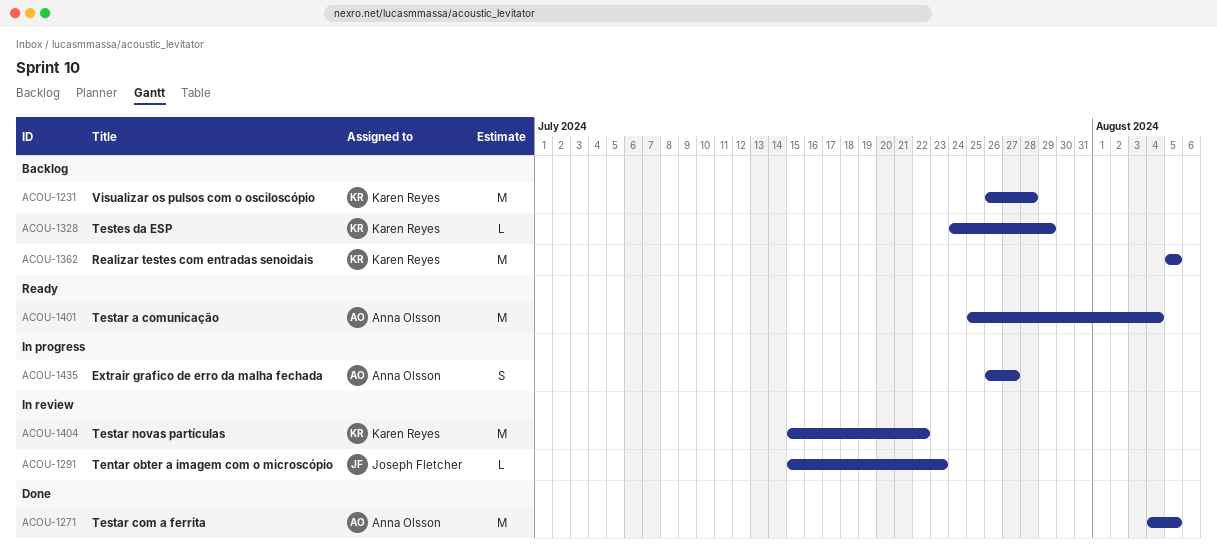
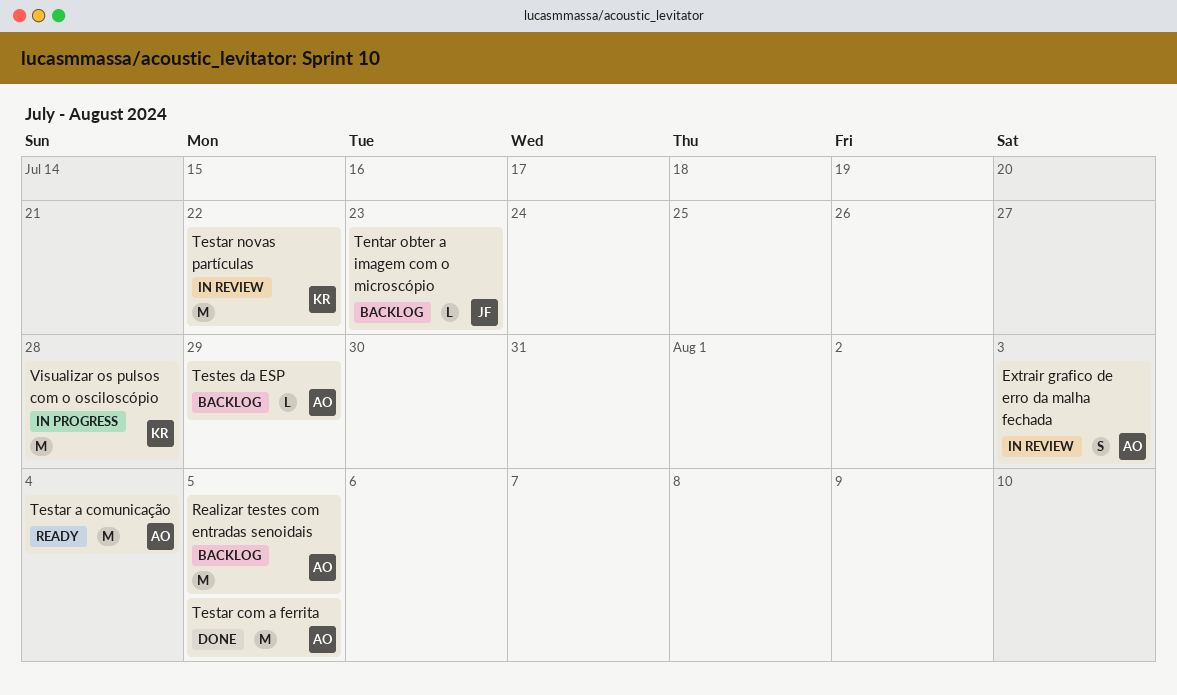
Extrair grafico de erro da malha fechada, status: In progress -> In review
Extrair grafico de erro da malha fechada, due: Jul 27 -> Aug 3
Realizar testes com entradas senoidais, owner: Karen Reyes -> Anna Olsson
Tentar obter a imagem com o microscópio, status: In review -> Backlog
Testes da ESP, owner: Karen Reyes -> Anna Olsson
Visualizar os pulsos com o osciloscópio, status: Backlog -> In progress

